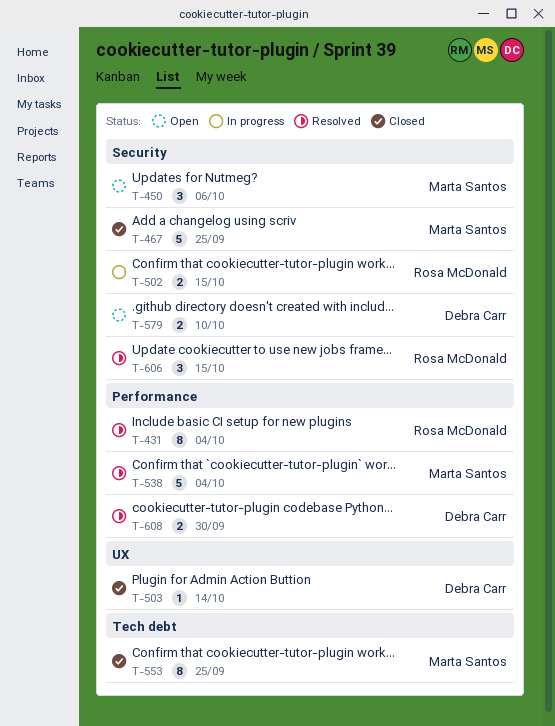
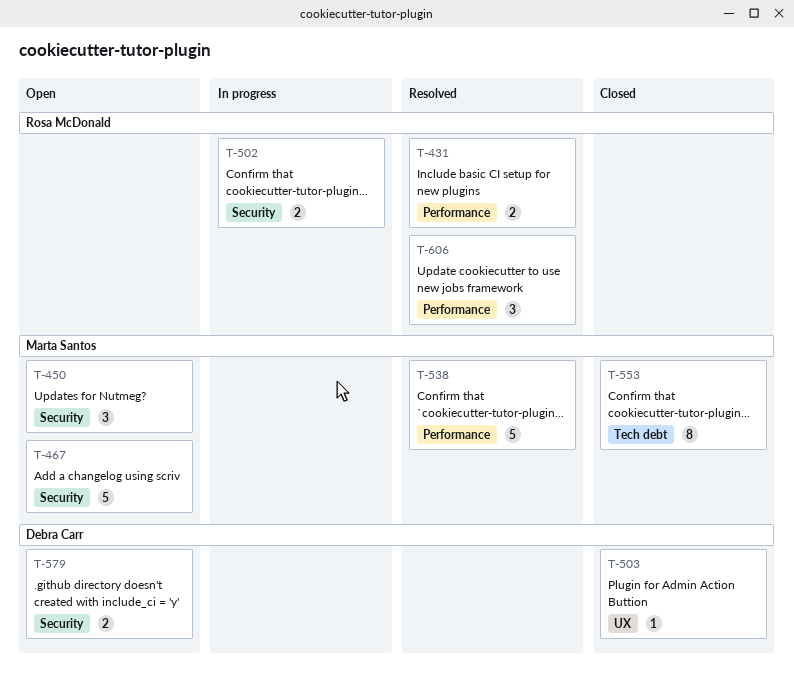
T-431, estimate: 8 -> 2
T-467, status: Closed -> Open
T-606, label: Security -> Performance
T-608: present -> none

